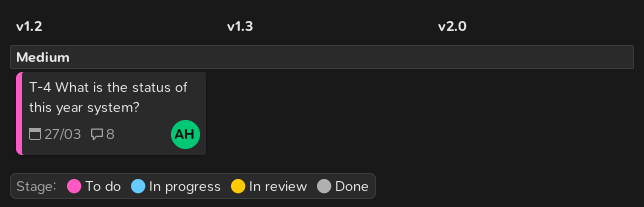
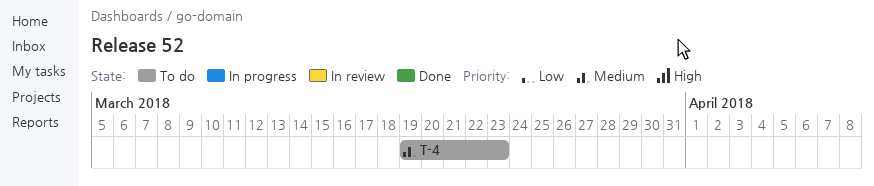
T-4, due: Mar 27 -> Mar 23

